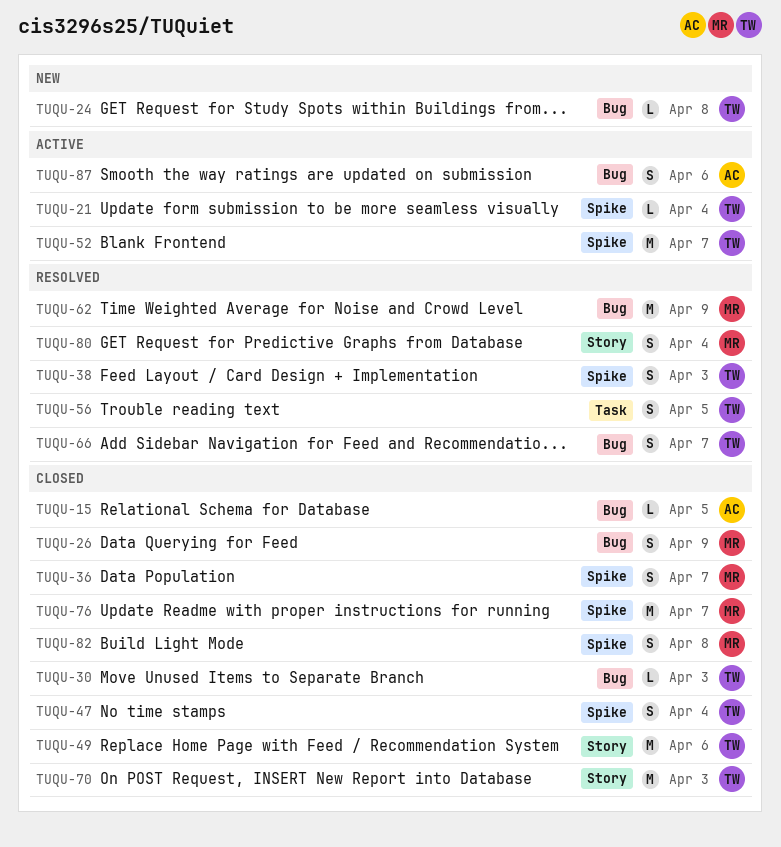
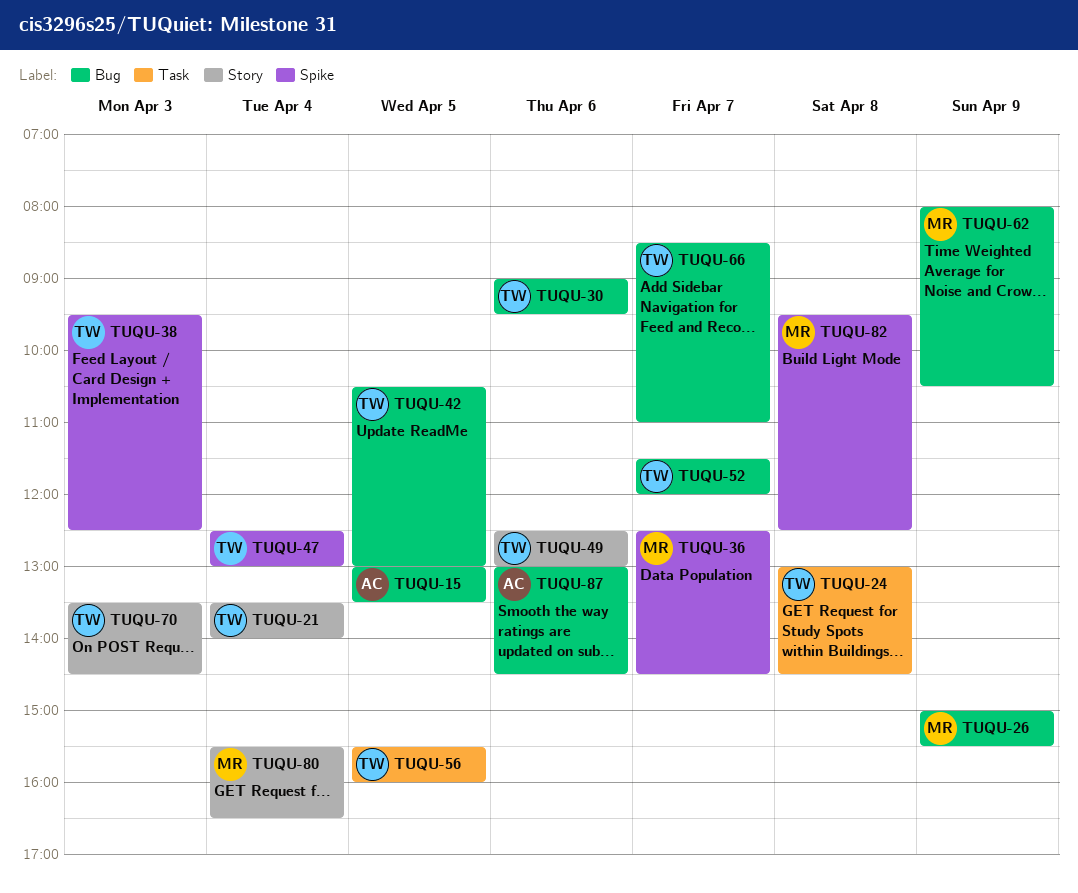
TUQU-21, label: Spike -> Story
TUQU-24, label: Bug -> Task
TUQU-30, day: Apr 3 -> Apr 6
TUQU-42: none -> present
TUQU-52, label: Spike -> Bug
TUQU-76: present -> none

